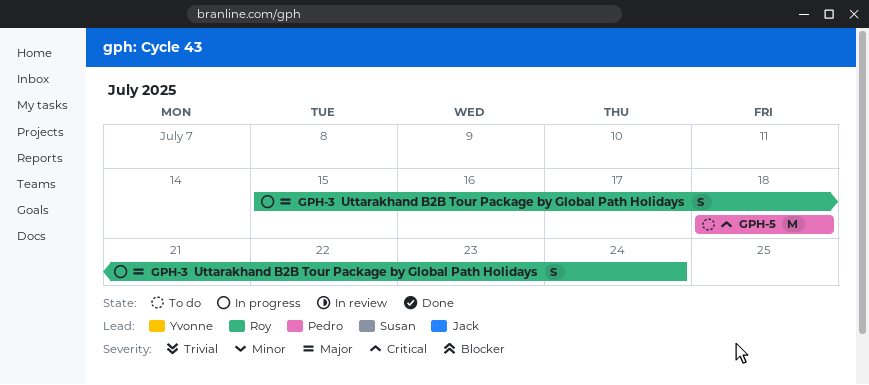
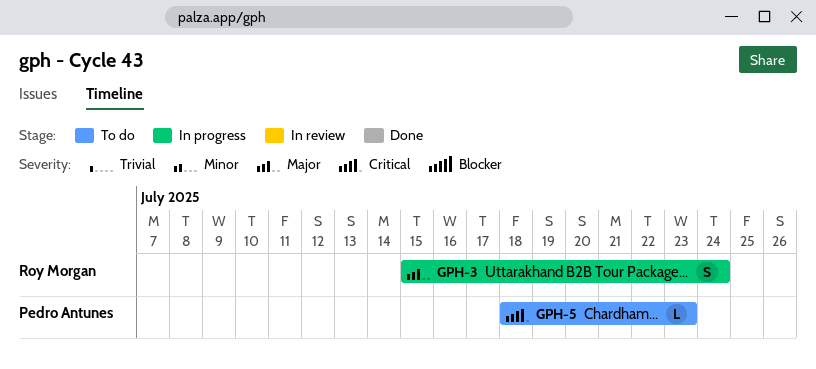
GPH-5, estimate: M -> L
GPH-5, due: Jul 18 -> Jul 23

